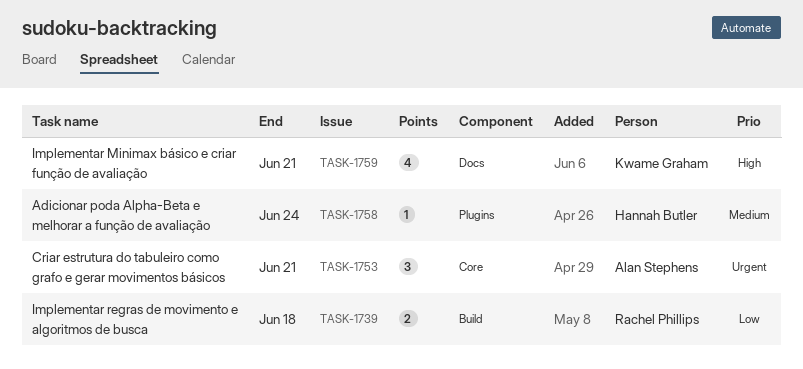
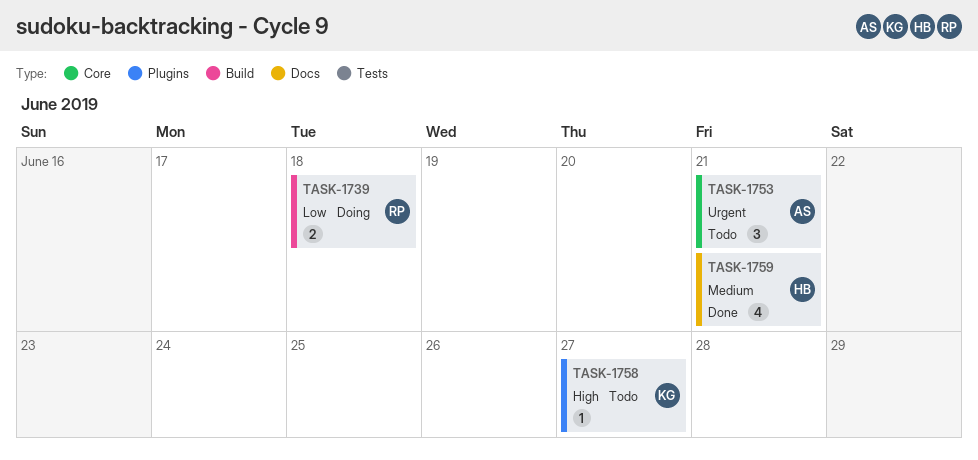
TASK-1758, owner: Hannah Butler -> Kwame Graham
TASK-1758, priority: Medium -> High
TASK-1758, due: Jun 24 -> Jun 27
TASK-1759, owner: Kwame Graham -> Hannah Butler
TASK-1759, priority: High -> Medium

